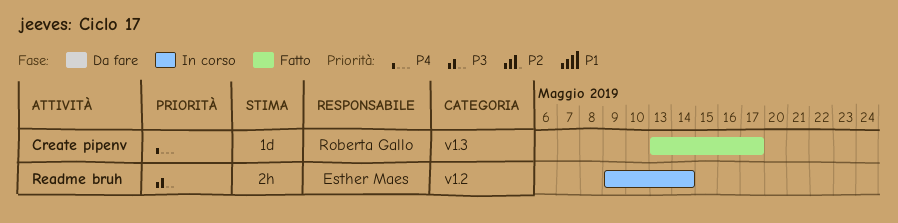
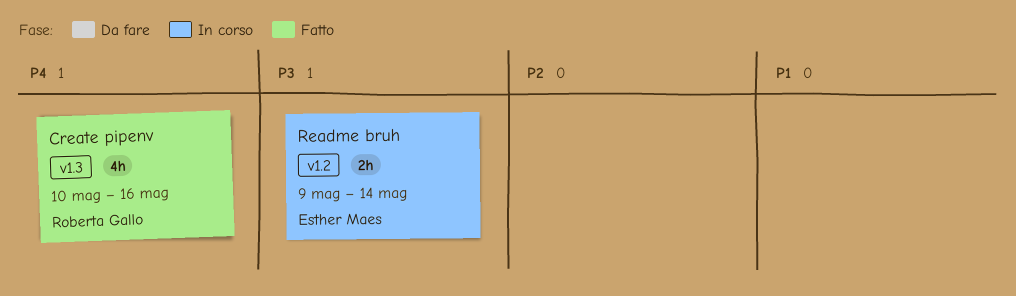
Create pipenv, estimate: 1d -> 4h
Create pipenv, start: May 13 -> May 10
Create pipenv, due: May 17 -> May 16

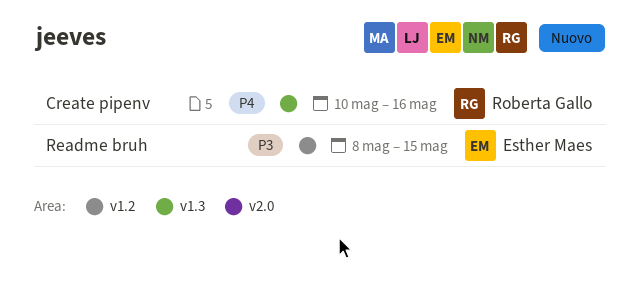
Readme bruh, start: May 9 -> May 8
Readme bruh, due: May 14 -> May 15

